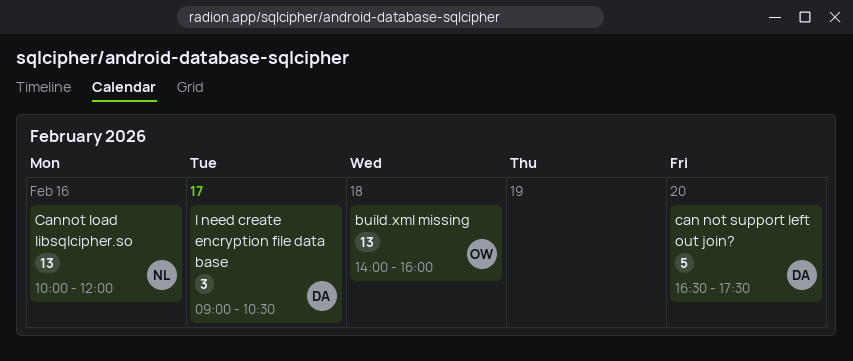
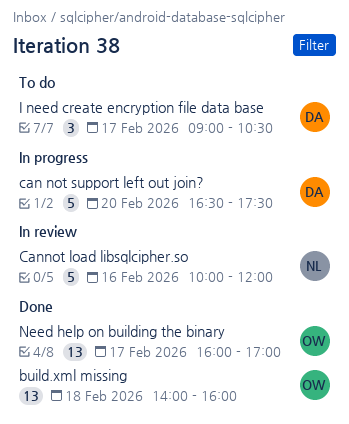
Cannot load libsqlcipher.so, estimate: 13 -> 5
Need help on building the binary: none -> present

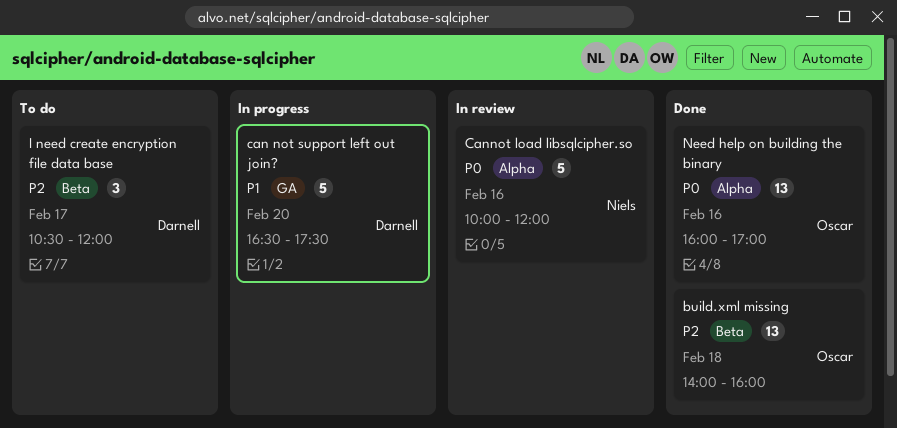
I need create encryption file data base, begins: 09:00 -> 10:30
I need create encryption file data base, ends: 10:30 -> 12:00
Need help on building the binary, day: Feb 17 -> Feb 16

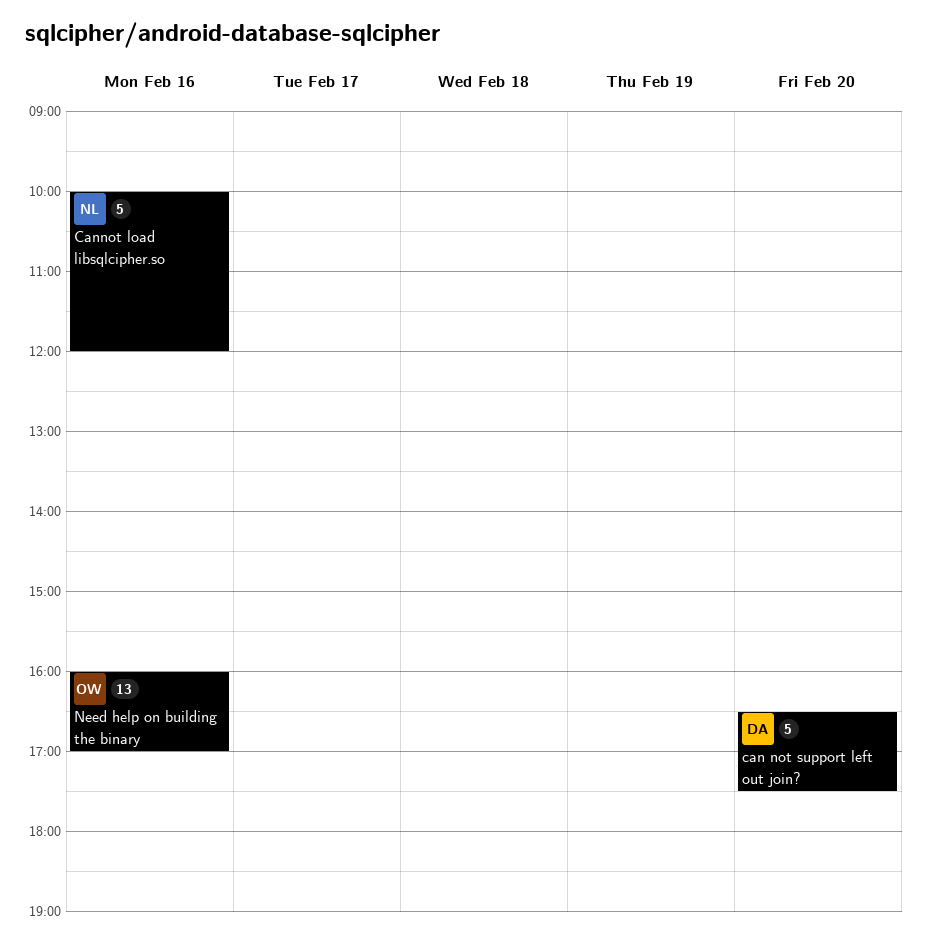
build.xml missing: present -> none
I need create encryption file data base: present -> none

